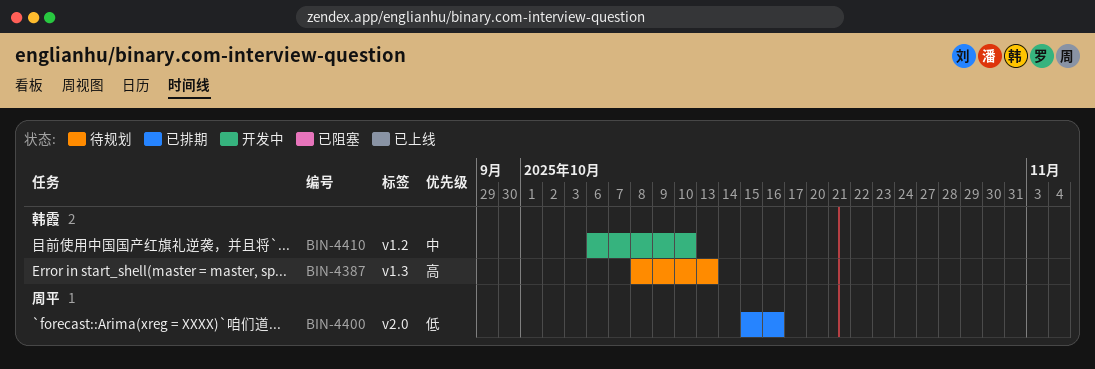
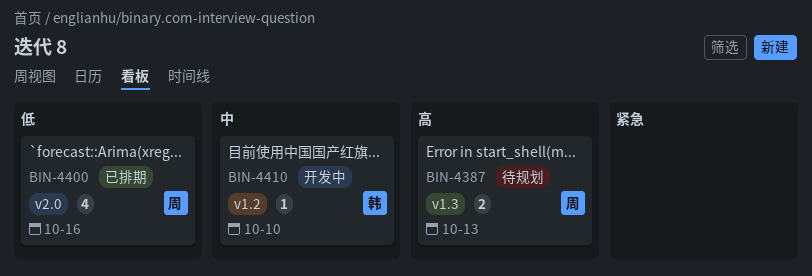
BIN-4387, owner: 韩霞 -> 周平

